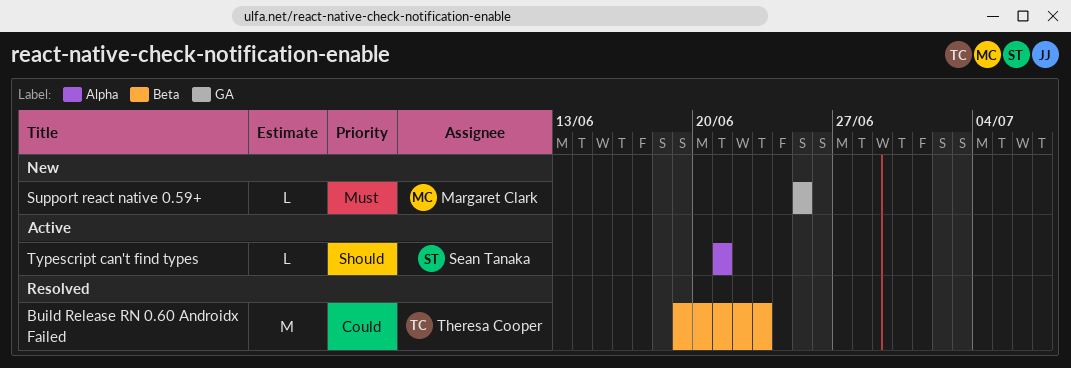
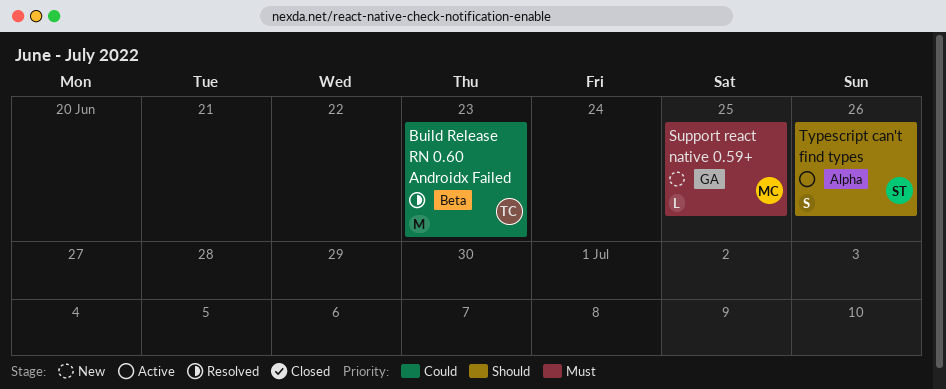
Typescript can't find types, estimate: L -> S
Typescript can't find types, due: Jun 21 -> Jun 26

